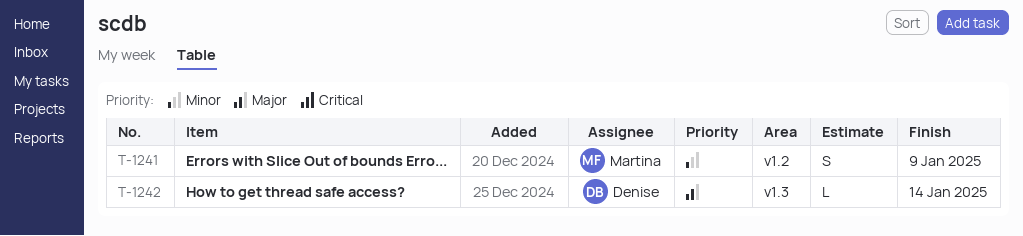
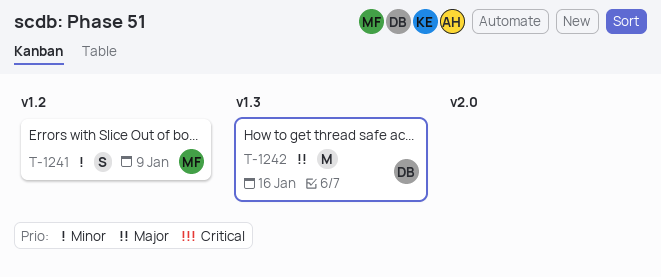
T-1242, estimate: L -> M
T-1242, due: Jan 14 -> Jan 16

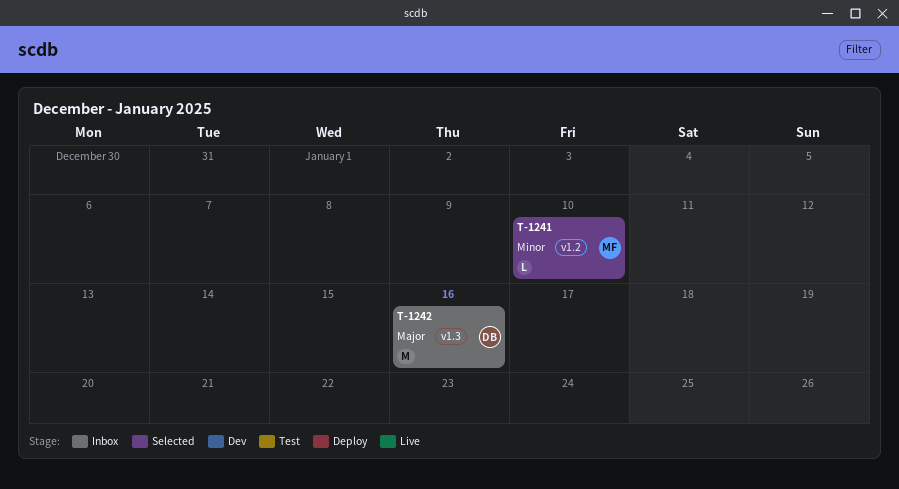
T-1241, estimate: S -> L
T-1241, due: Jan 9 -> Jan 10

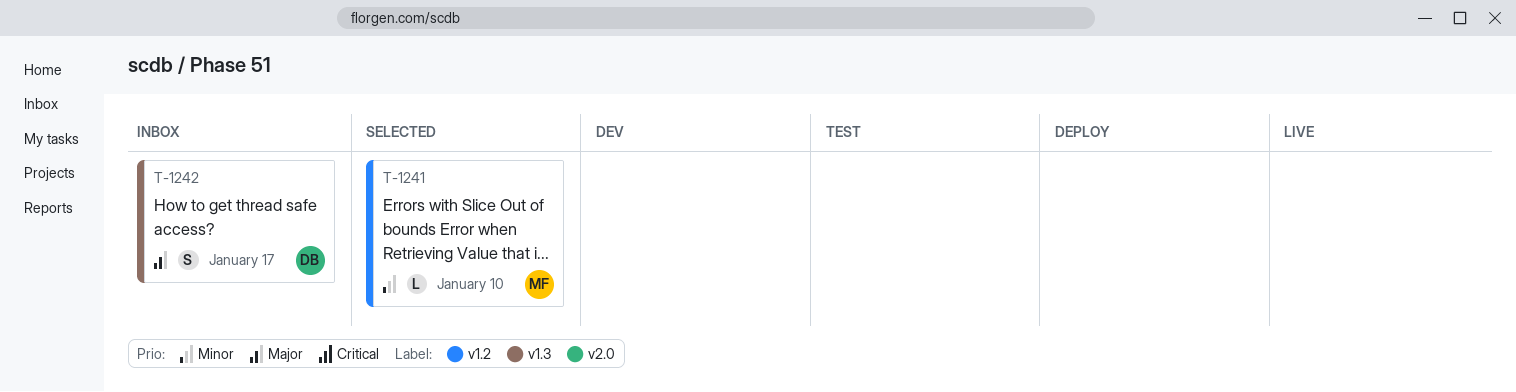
T-1242, estimate: M -> S
T-1242, due: Jan 16 -> Jan 17

